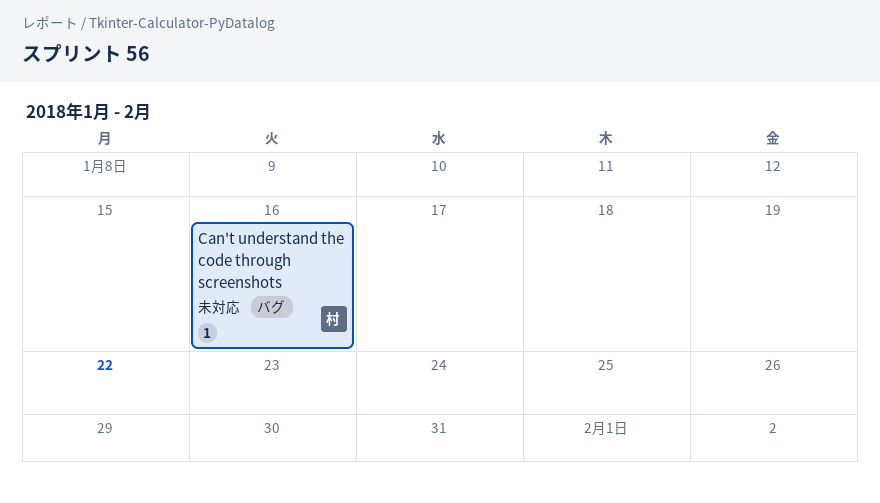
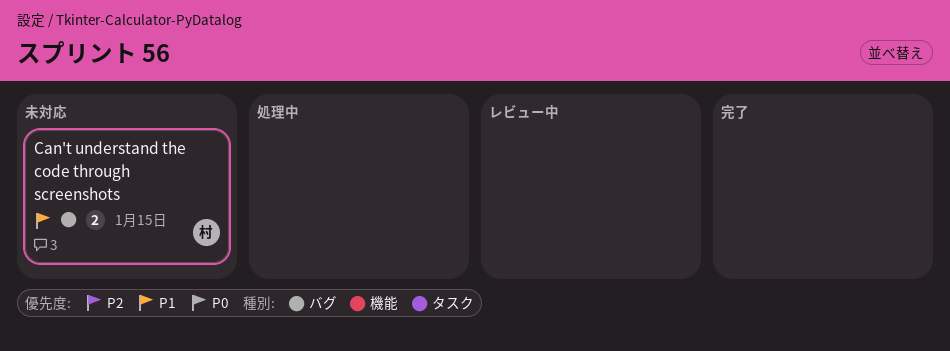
Can't understand the code through screenshots, estimate: 1 -> 2
Can't understand the code through screenshots, due: Jan 16 -> Jan 15

